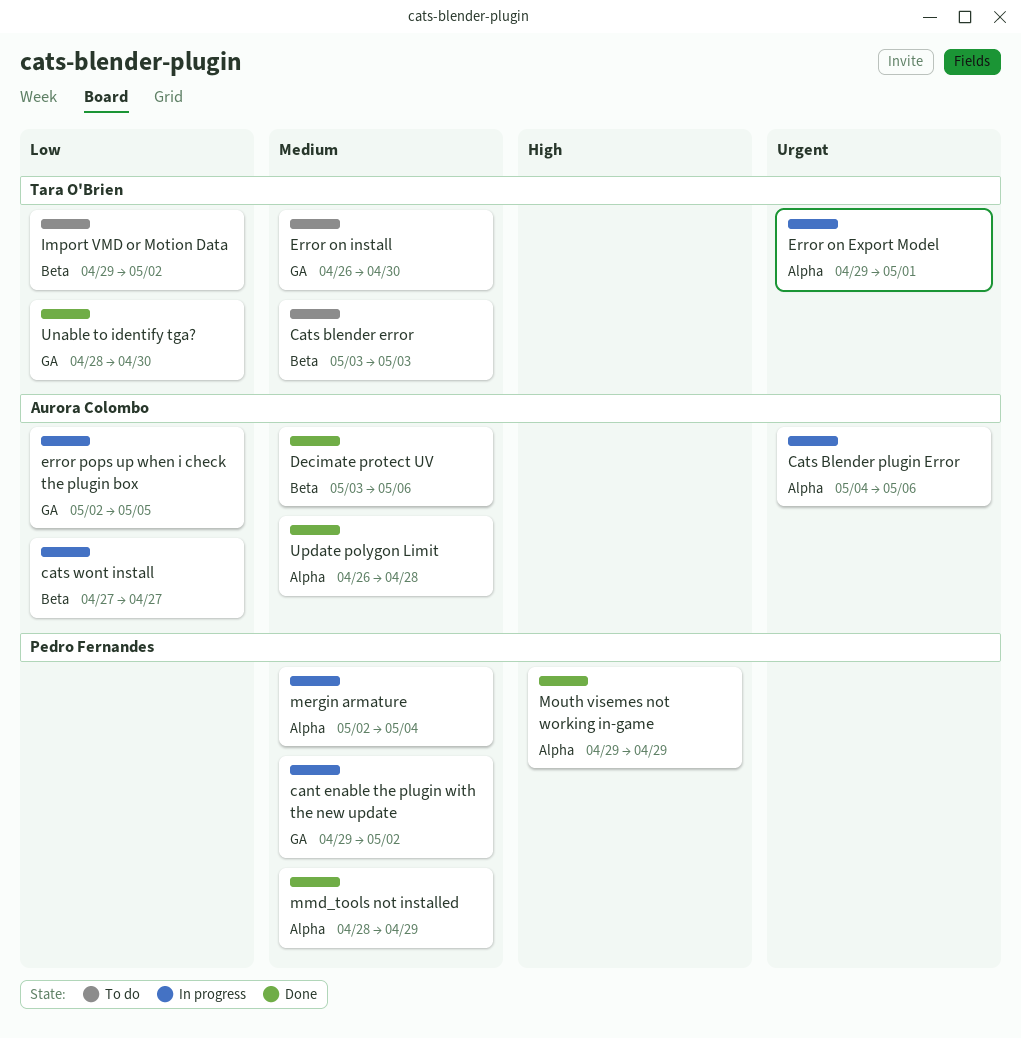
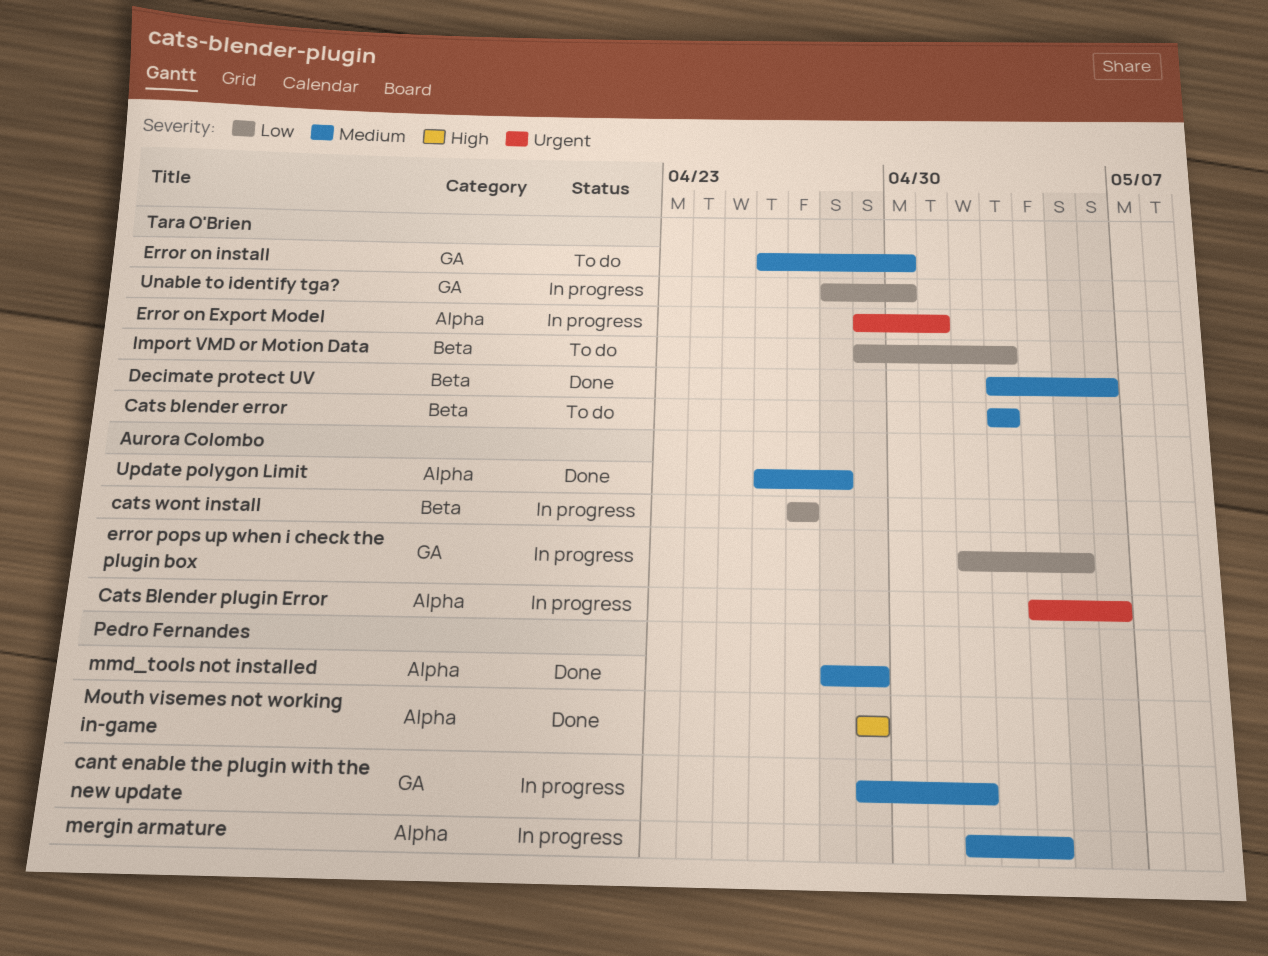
Decimate protect UV, owner: Aurora Colombo -> Tara O'Brien
Import VMD or Motion Data, due: May 2 -> May 3
Unable to identify tga?, status: Done -> In progress

